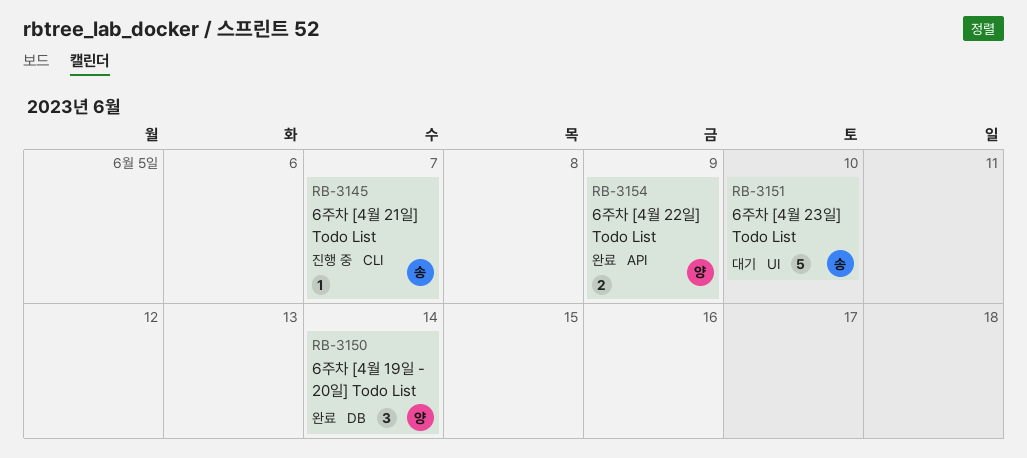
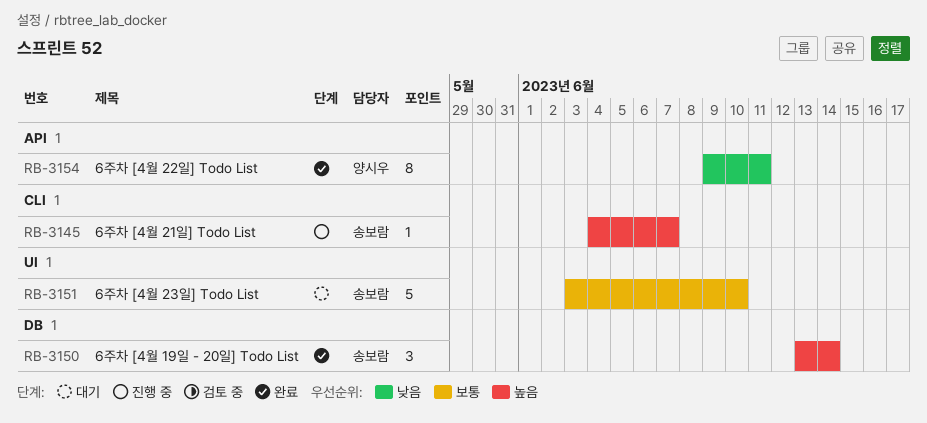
RB-3150, owner: 양시우 -> 송보람
RB-3154, estimate: 2 -> 8
RB-3154, due: Jun 9 -> Jun 11

